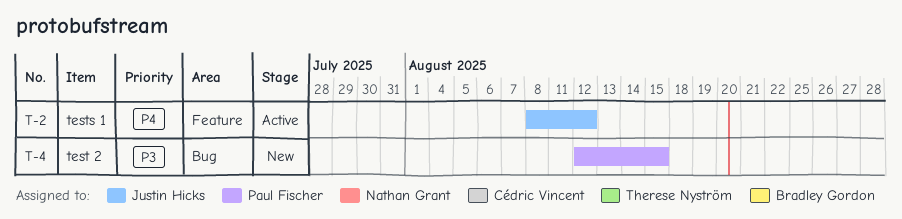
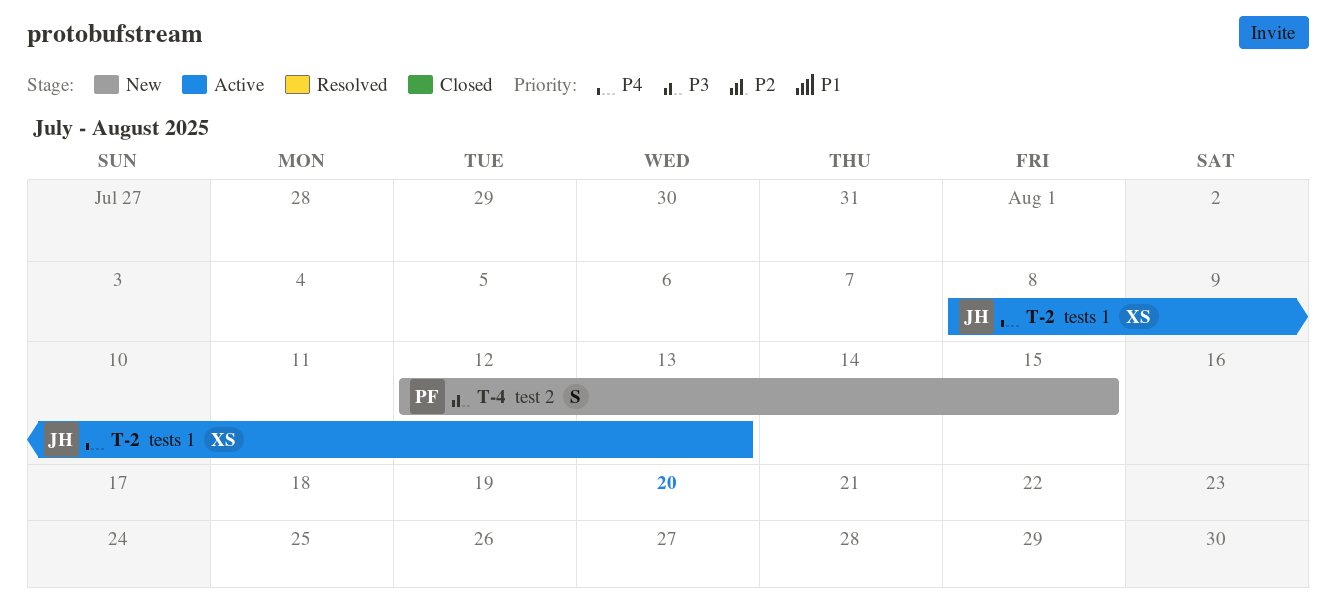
T-2, due: Aug 12 -> Aug 13

